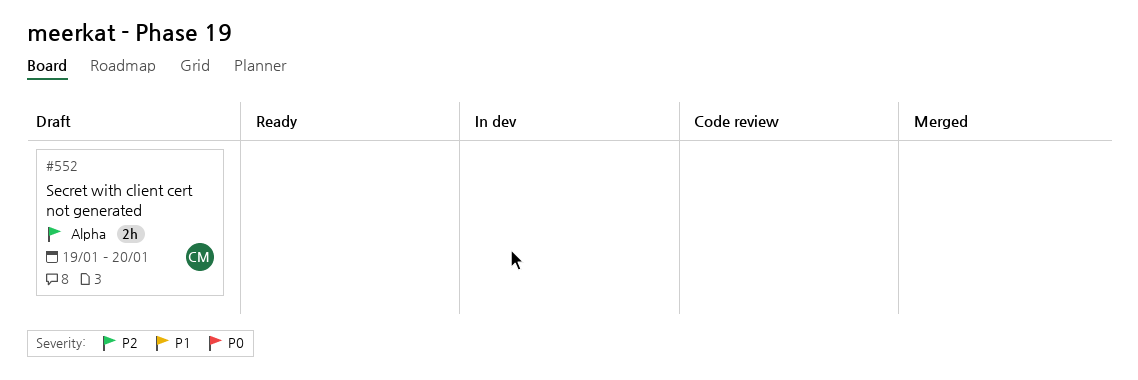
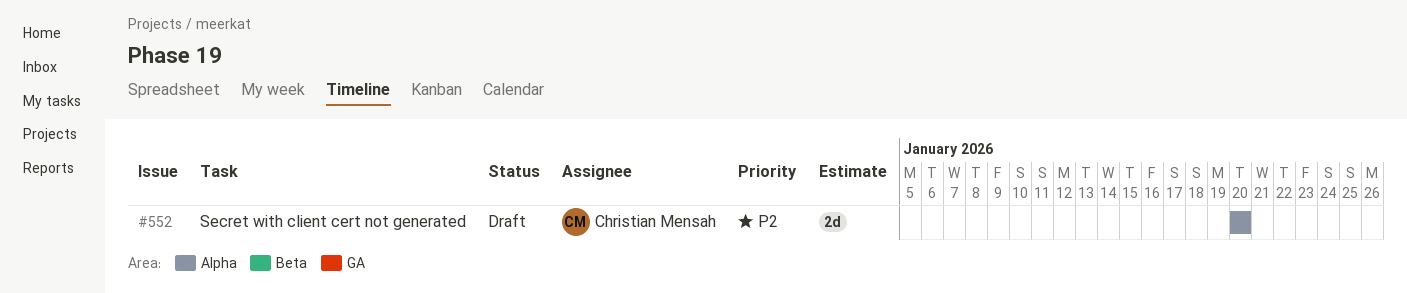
#552, estimate: 2h -> 2d
#552, start: Jan 19 -> Jan 20

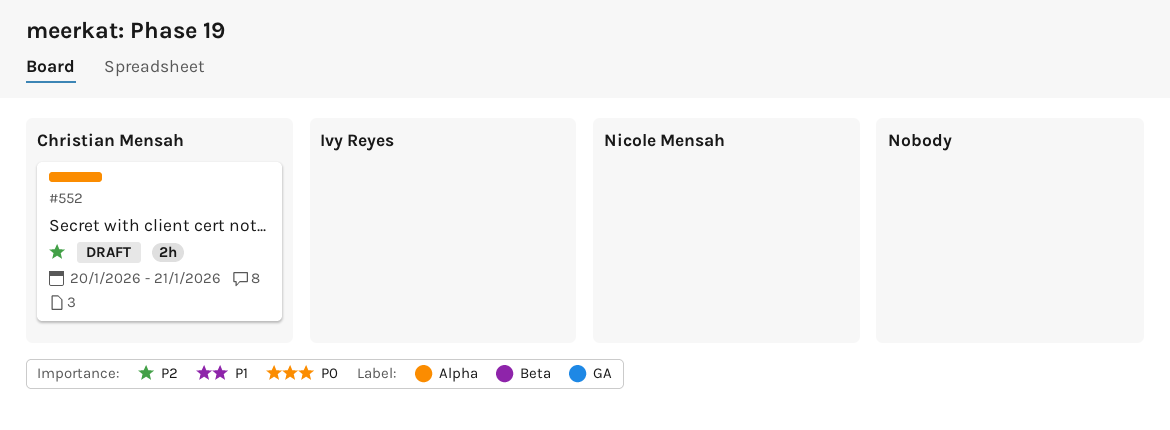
#552, estimate: 2d -> 2h
#552, due: Jan 20 -> Jan 21

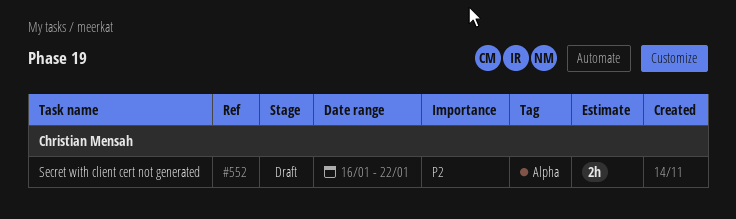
#552, start: Jan 20 -> Jan 16
#552, due: Jan 21 -> Jan 22

